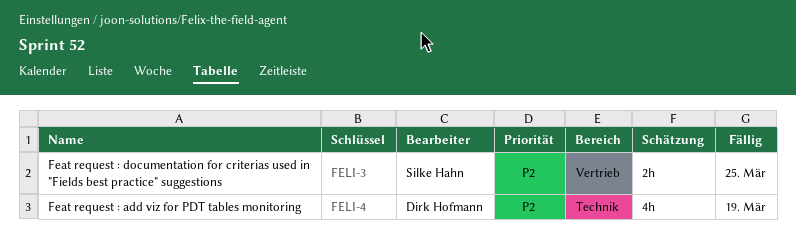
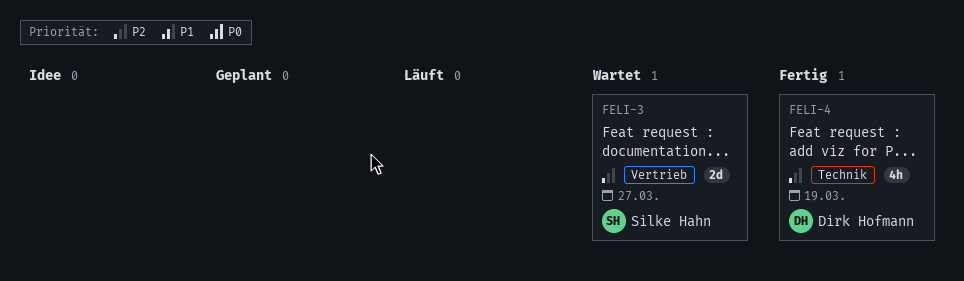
FELI-3, estimate: 2h -> 2d
FELI-3, due: Mar 25 -> Mar 27

